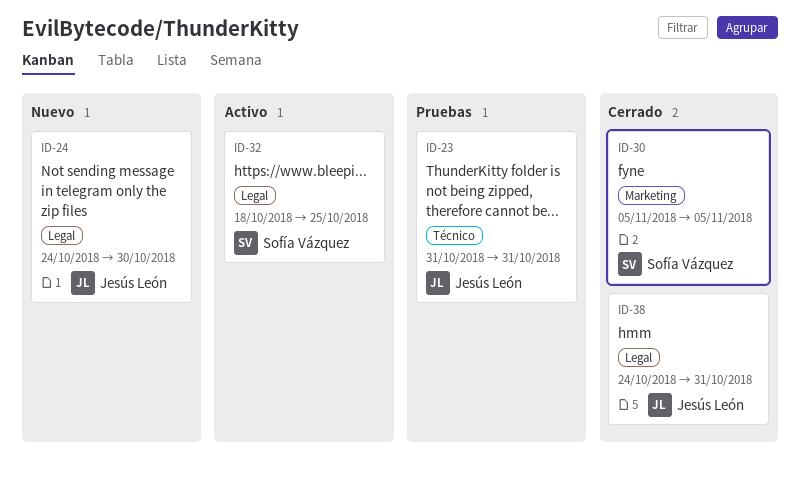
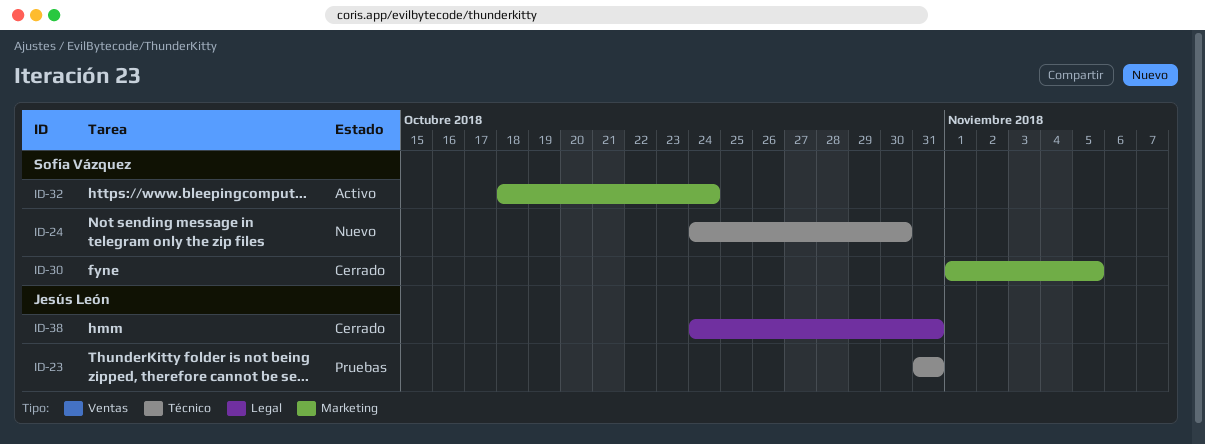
ID-24, owner: Jesús León -> Sofía Vázquez
ID-24, label: Legal -> Técnico
ID-30, start: Nov 5 -> Nov 1
ID-32, label: Legal -> Marketing
ID-32, due: Oct 25 -> Oct 24

